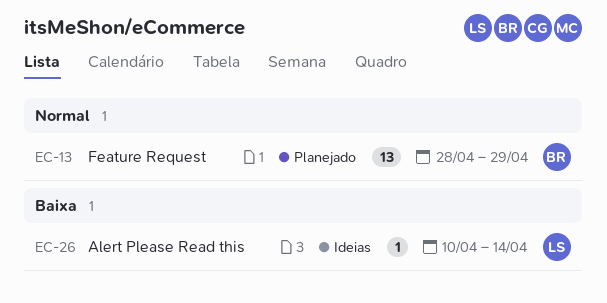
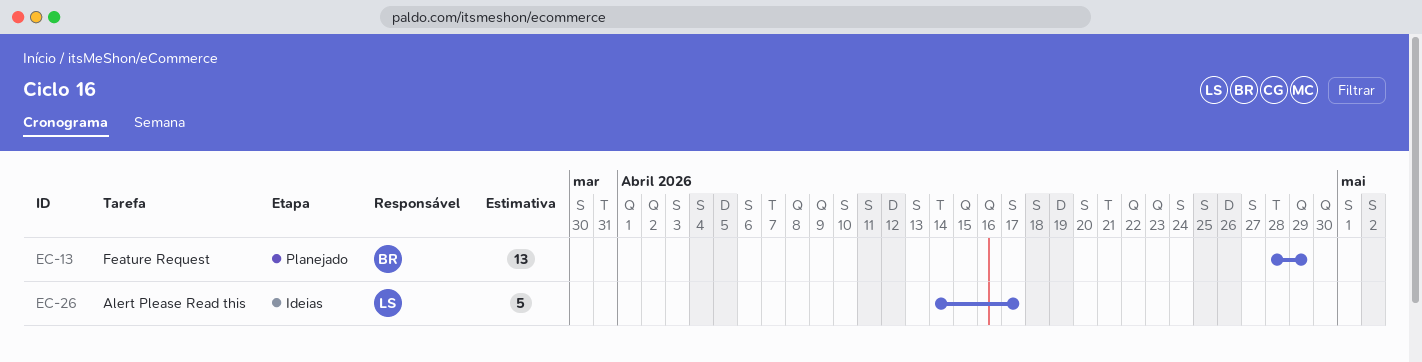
EC-26, estimate: 1 -> 5
EC-26, start: Apr 10 -> Apr 14
EC-26, due: Apr 14 -> Apr 17

